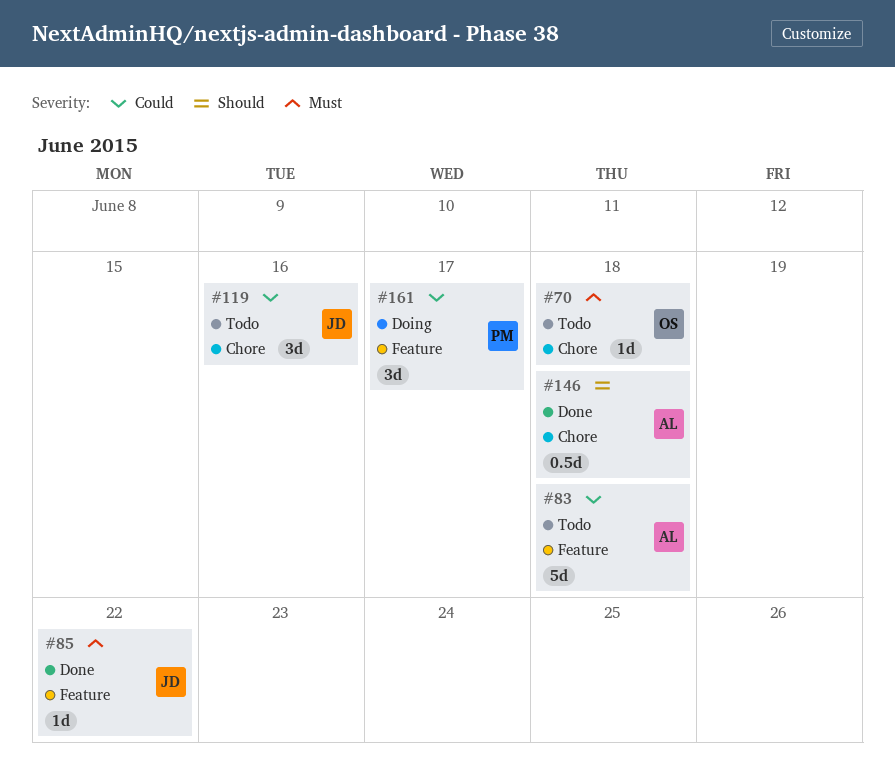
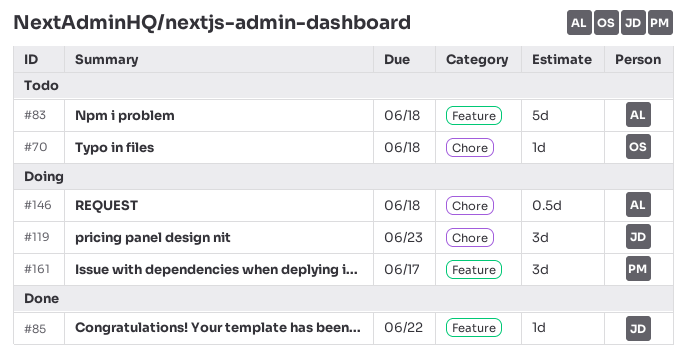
#119, status: Todo -> Doing
#119, due: Jun 16 -> Jun 23
#146, status: Done -> Doing

